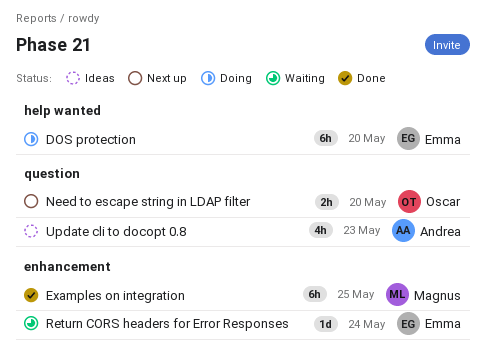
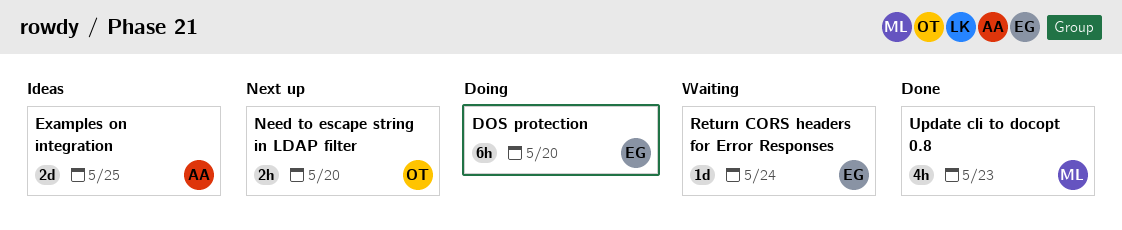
Examples on integration, status: Done -> Ideas
Examples on integration, owner: Magnus -> Andrea
Examples on integration, estimate: 6h -> 2d
Update cli to docopt 0.8, status: Ideas -> Done
Update cli to docopt 0.8, owner: Andrea -> Magnus

